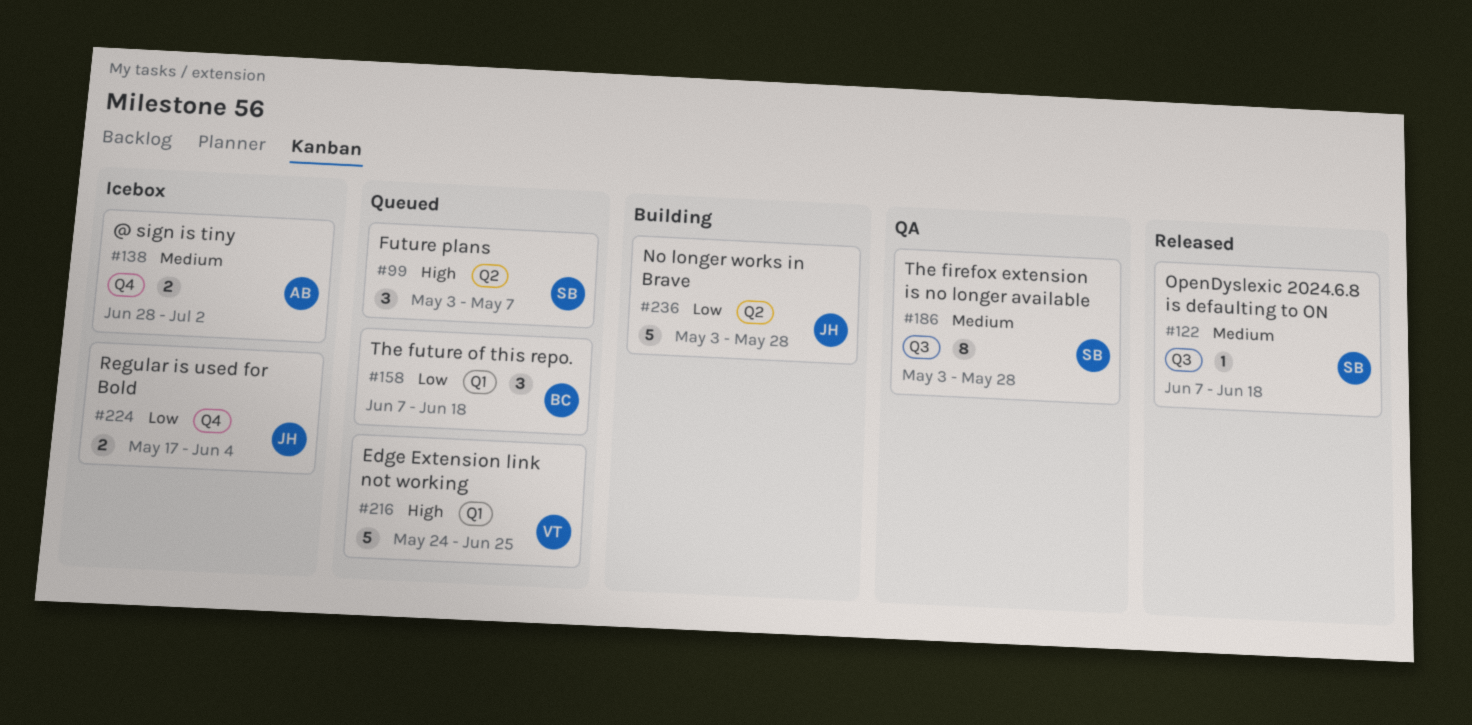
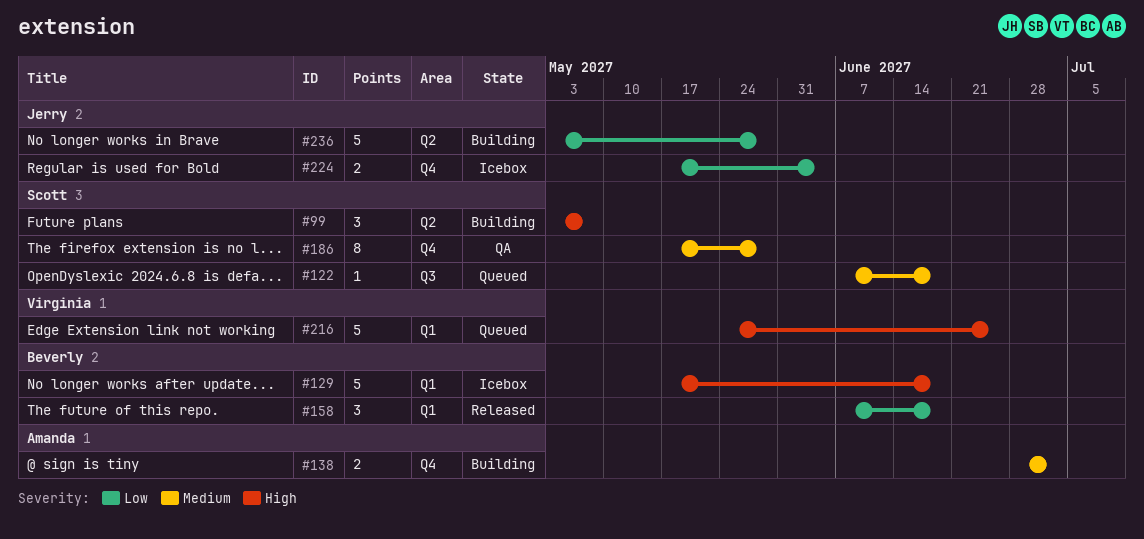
#99, status: Queued -> Building
#122, status: Released -> Queued
#129: none -> present
#138, status: Icebox -> Building
#158, status: Queued -> Released
#186, label: Q3 -> Q4
#186, start: May 3 -> May 17

